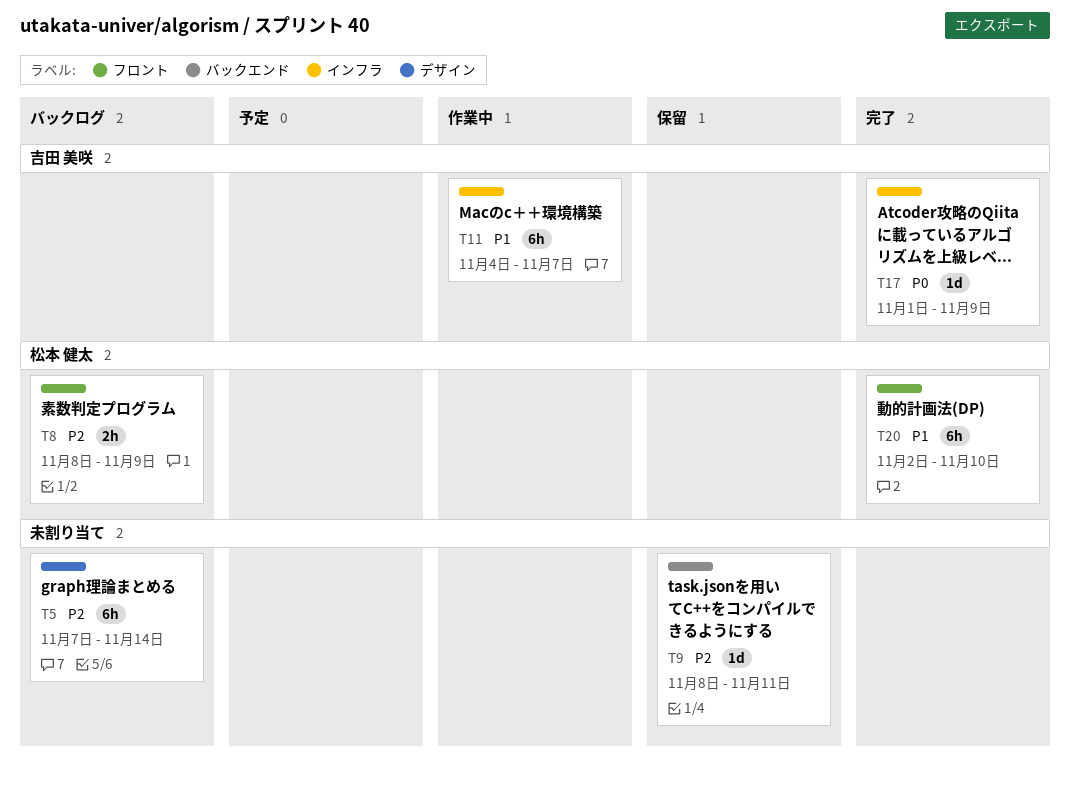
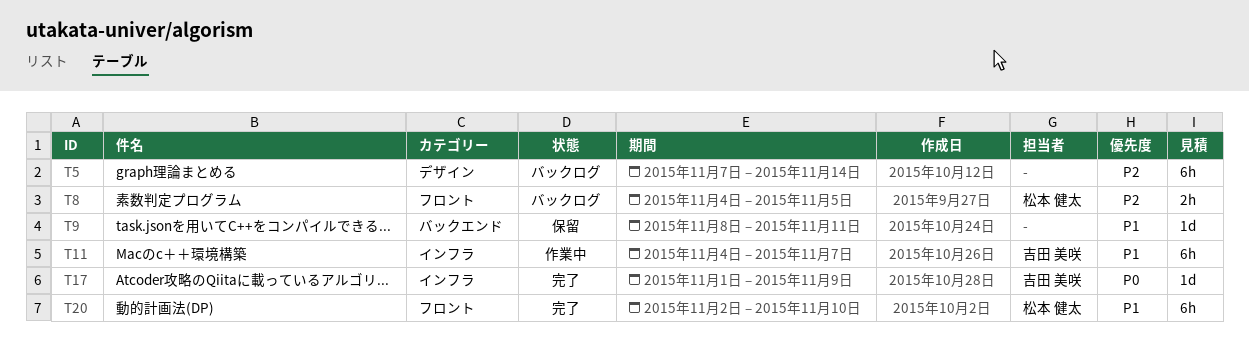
T8, start: Nov 8 -> Nov 4
T8, due: Nov 9 -> Nov 5
T9, priority: P2 -> P1

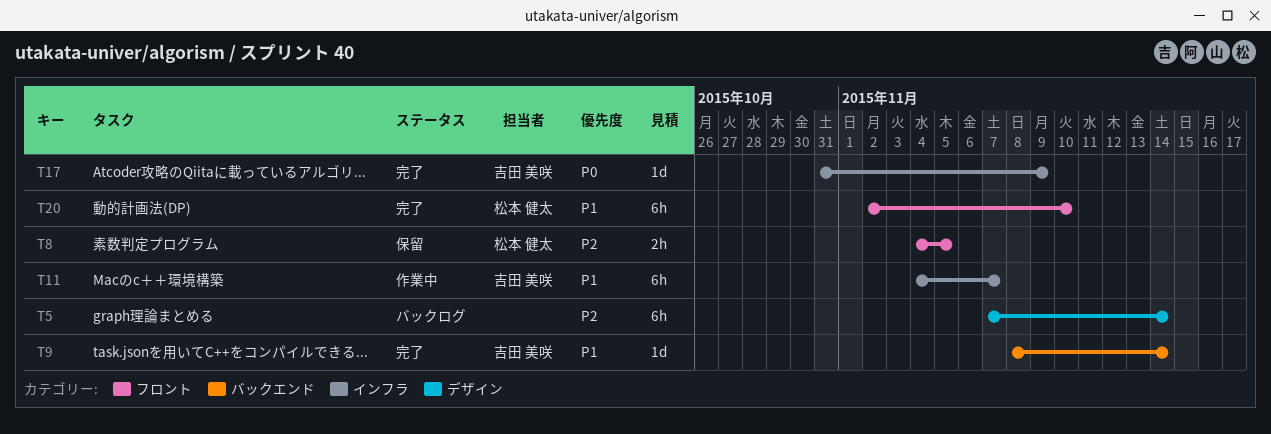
T8, status: バックログ -> 保留
T9, status: 保留 -> 完了
T9, owner: none -> 吉田 美咲
T9, due: Nov 11 -> Nov 14
T17, start: Nov 1 -> Oct 31

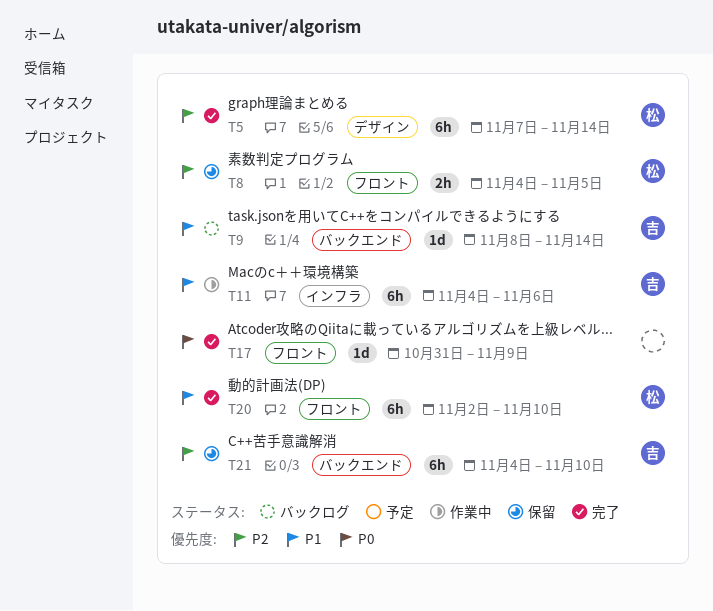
T5, status: バックログ -> 完了
T5, owner: none -> 松本 健太
T9, status: 完了 -> バックログ
T11, due: Nov 7 -> Nov 6
T17, owner: 吉田 美咲 -> none
T17, label: インフラ -> フロント
T21: none -> present

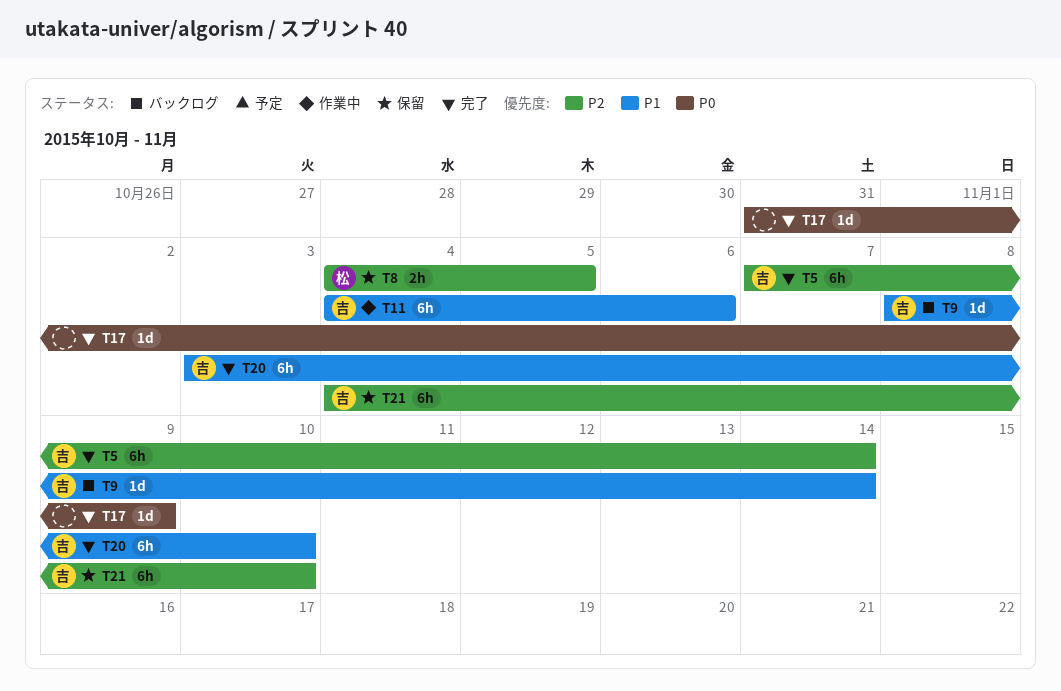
T5, owner: 松 -> 吉
T20, owner: 松 -> 吉
T20, start: Nov 2 -> Nov 3

